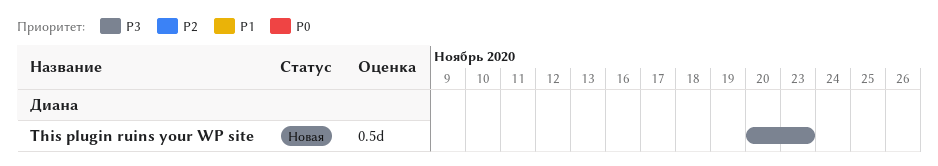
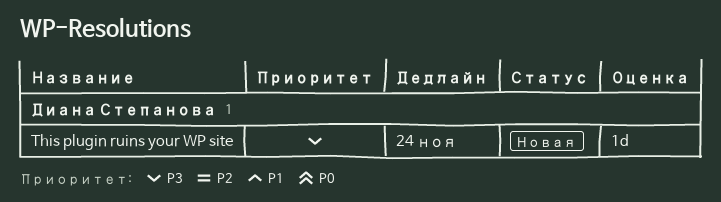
This plugin ruins your WP site, estimate: 0.5d -> 1d
This plugin ruins your WP site, due: Nov 23 -> Nov 24

